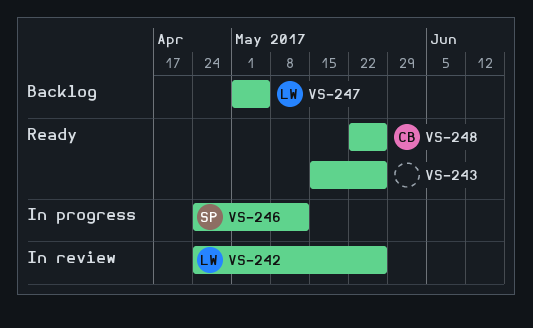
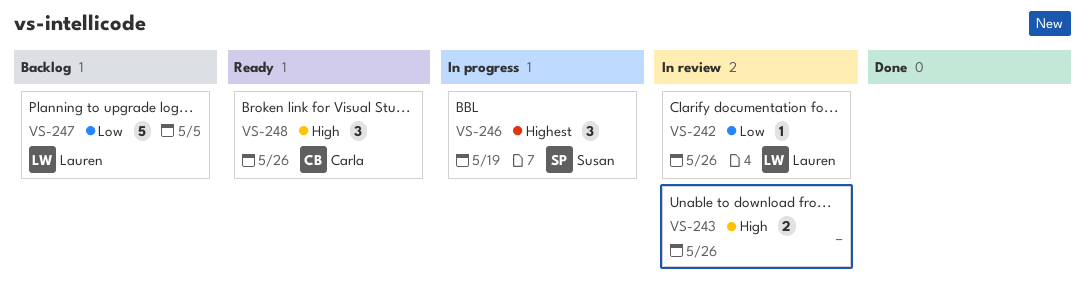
VS-243, status: Ready -> In review
VS-246, due: May 12 -> May 19

